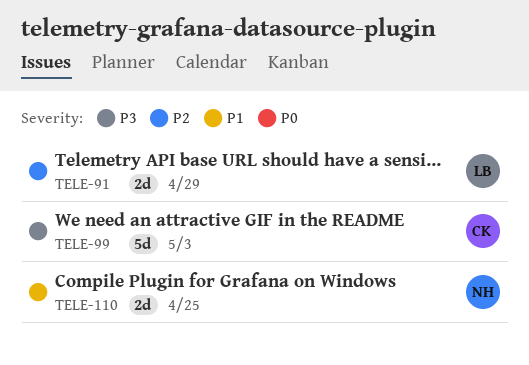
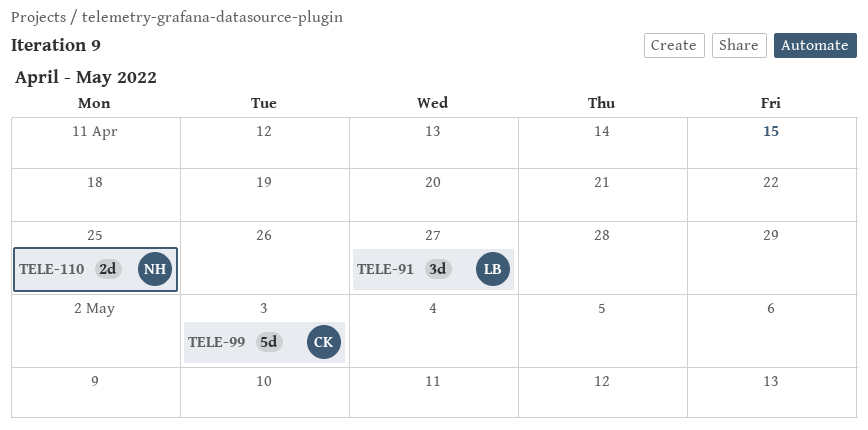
TELE-91, estimate: 2d -> 3d
TELE-91, due: Apr 29 -> Apr 27

